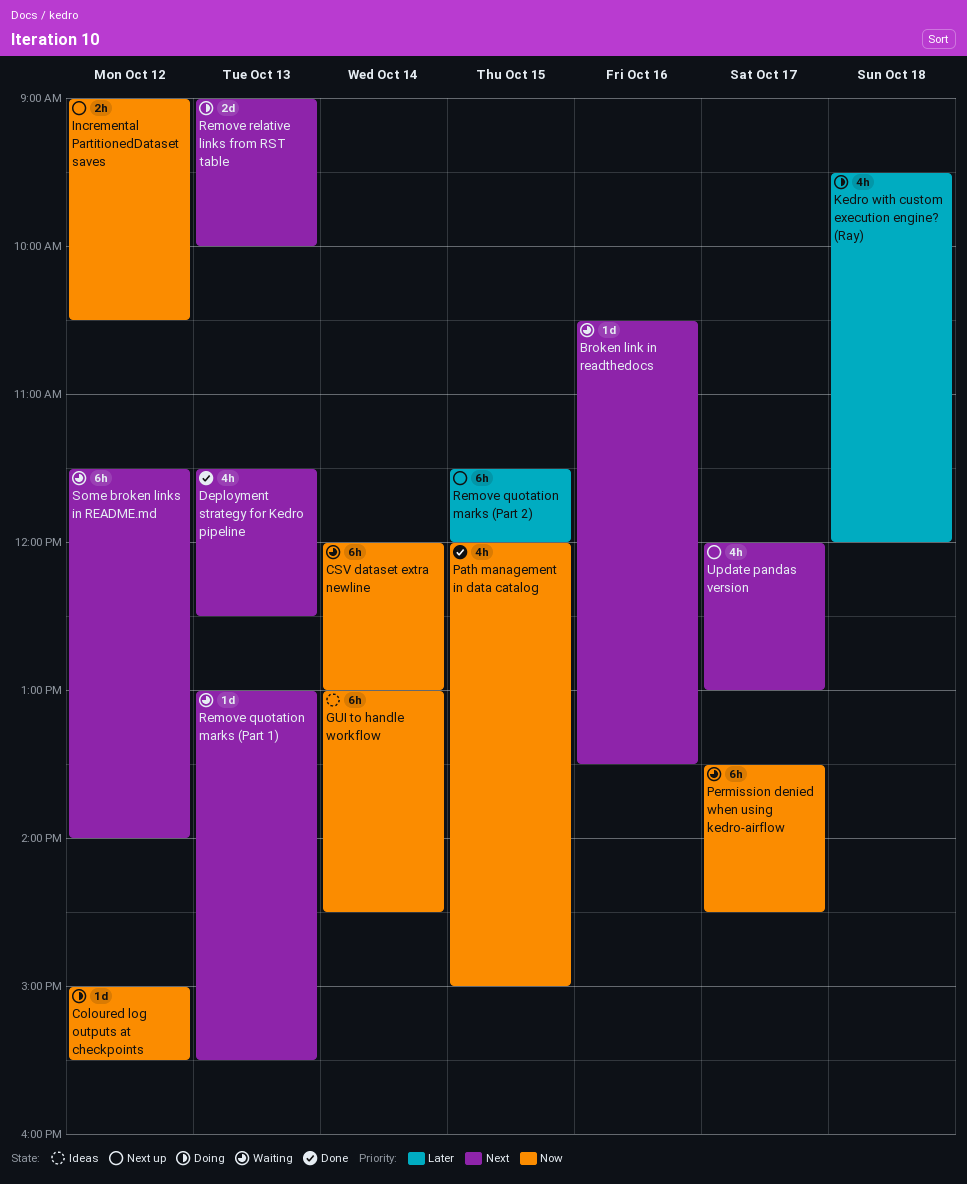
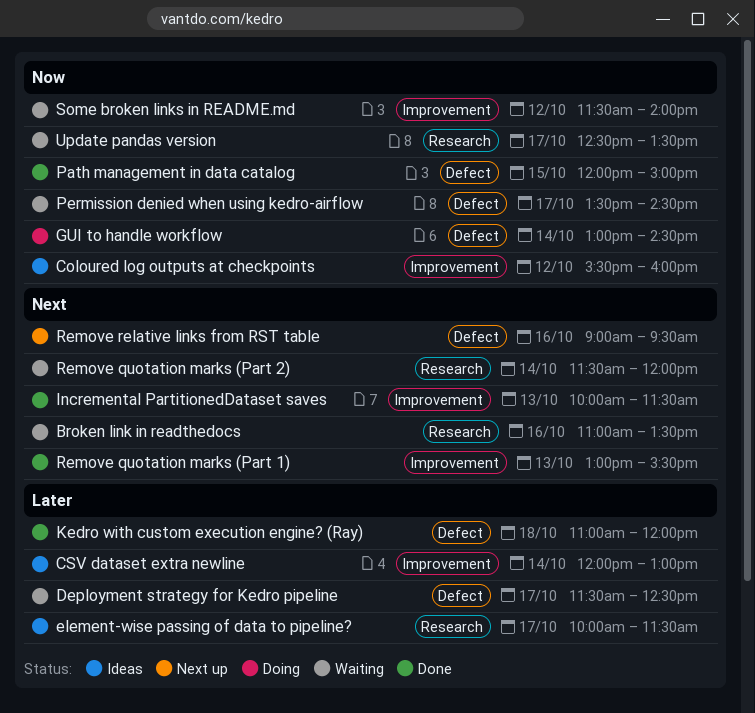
Broken link in readthedocs, begins: 10:30 -> 11:00
Coloured log outputs at checkpoints, status: Doing -> Ideas
Coloured log outputs at checkpoints, begins: 15:00 -> 15:30
Coloured log outputs at checkpoints, ends: 15:30 -> 16:00
CSV dataset extra newline, status: Waiting -> Ideas
CSV dataset extra newline, priority: Now -> Later
Deployment strategy for Kedro pipeline, status: Done -> Waiting
Deployment strategy for Kedro pipeline, priority: Next -> Later
Deployment strategy for Kedro pipeline, day: Oct 13 -> Oct 17
element-wise passing of data to pipeline?: none -> present
GUI to handle workflow, status: Ideas -> Doing
Incremental PartitionedDataset saves, status: Next up -> Done
Incremental PartitionedDataset saves, priority: Now -> Next
Incremental PartitionedDataset saves, day: Oct 12 -> Oct 13
Incremental PartitionedDataset saves, begins: 09:00 -> 10:00
Incremental PartitionedDataset saves, ends: 10:30 -> 11:30
Kedro with custom execution engine? (Ray), status: Doing -> Done
Kedro with custom execution engine? (Ray), begins: 09:30 -> 11:00
Remove quotation marks (Part 1), status: Waiting -> Done
Remove quotation marks (Part 2), status: Next up -> Waiting
Remove quotation marks (Part 2), priority: Later -> Next
Remove quotation marks (Part 2), day: Oct 15 -> Oct 14
Remove relative links from RST table, status: Doing -> Next up
Remove relative links from RST table, day: Oct 13 -> Oct 16
Remove relative links from RST table, ends: 10:00 -> 09:30
Some broken links in README.md, priority: Next -> Now
Update pandas version, status: Next up -> Waiting
Update pandas version, priority: Next -> Now
Update pandas version, begins: 12:00 -> 12:30
Update pandas version, ends: 13:00 -> 13:30

